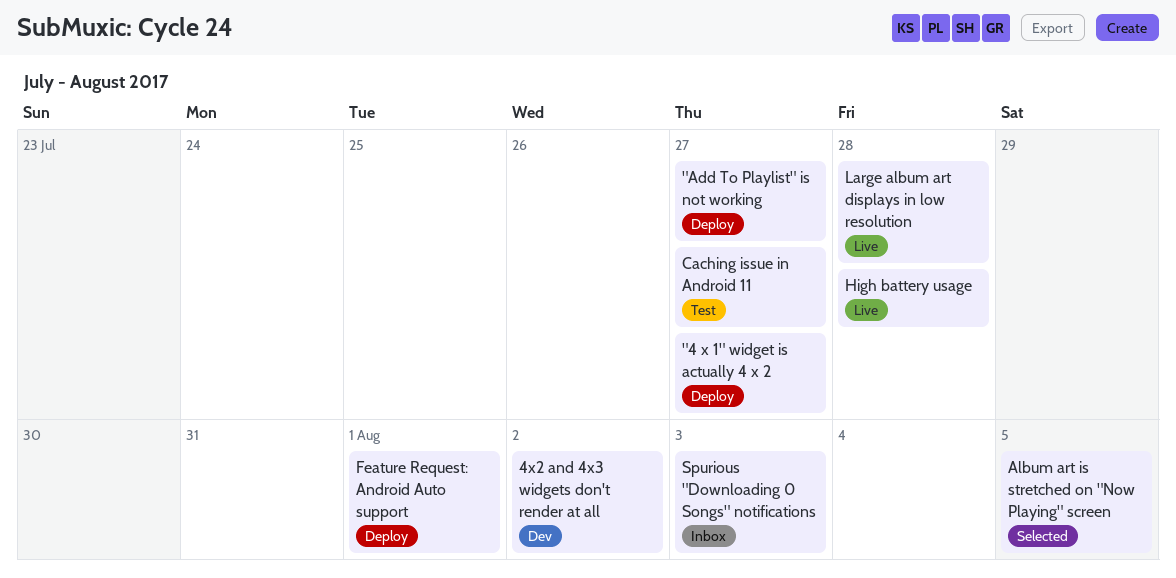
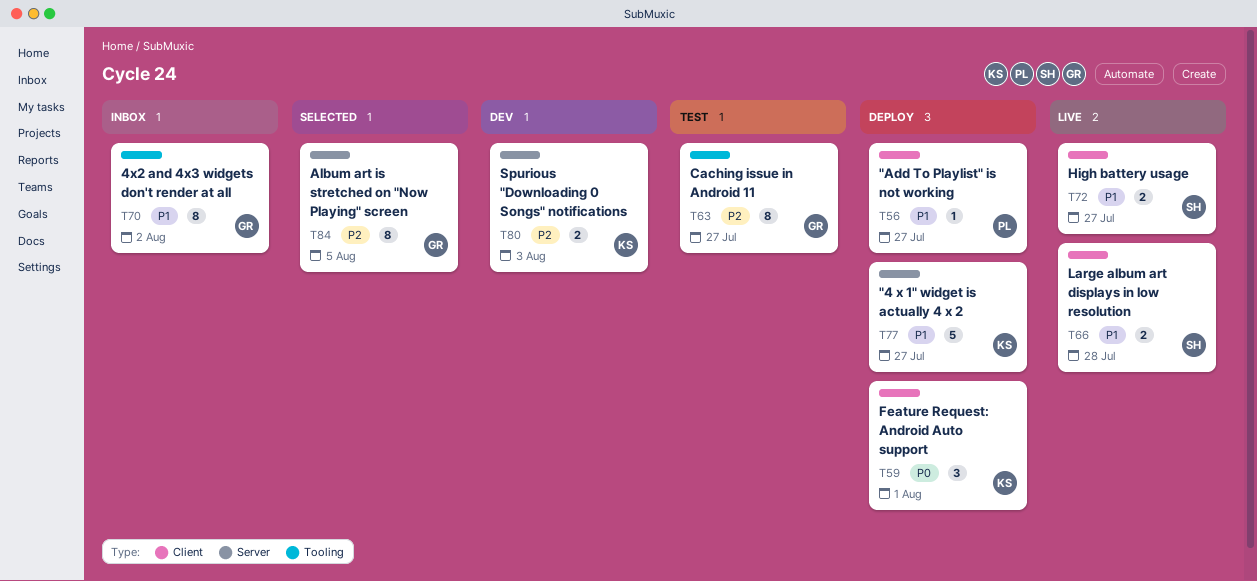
4x2 and 4x3 widgets don't render at all, status: Dev -> Inbox
High battery usage, due: Jul 28 -> Jul 27
Spurious "Downloading 0 Songs" notifications, status: Inbox -> Dev

